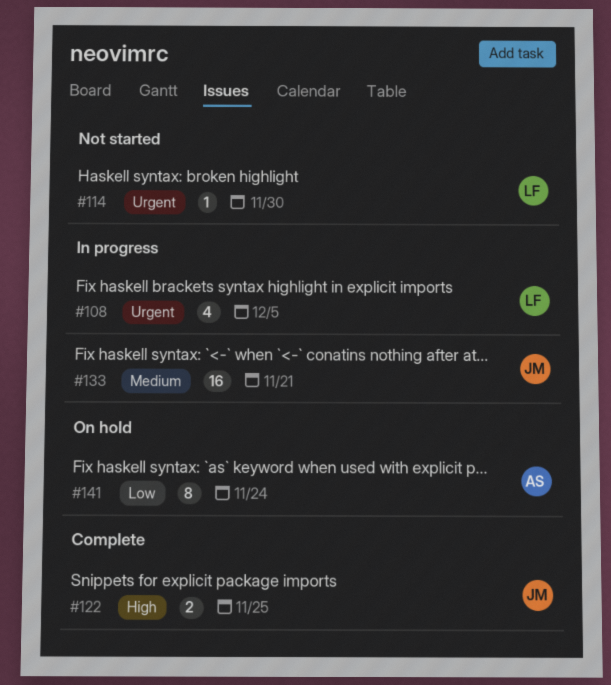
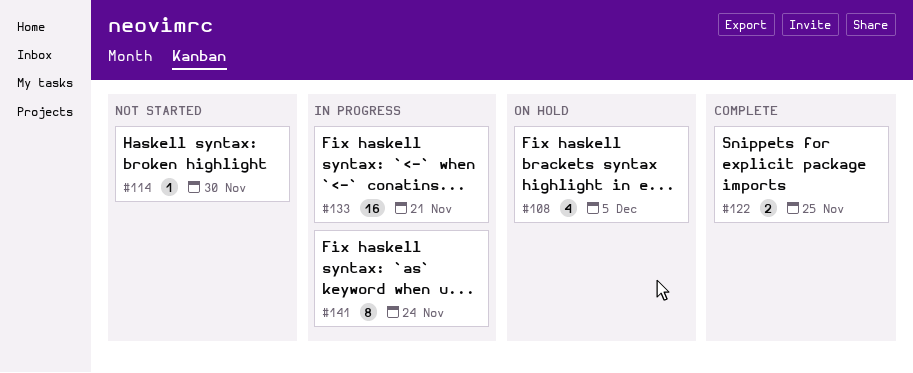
#108, status: In progress -> On hold
#141, status: On hold -> In progress

